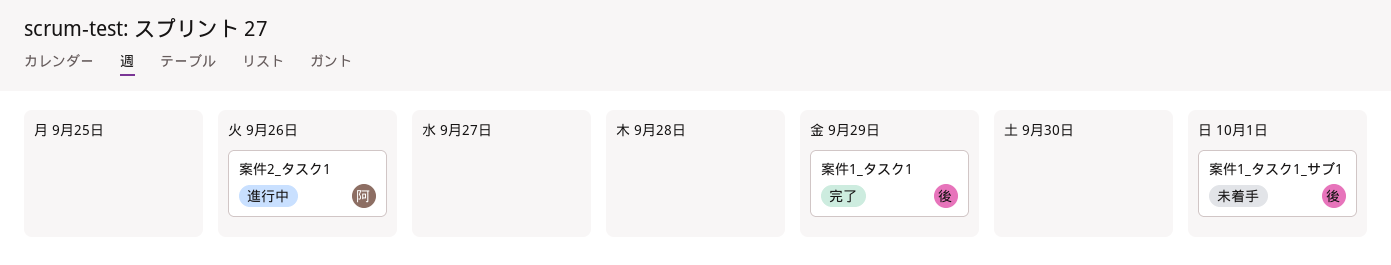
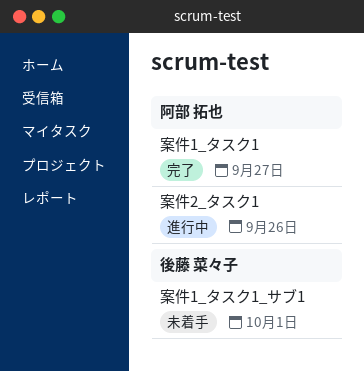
案件1_タスク1, owner: 後藤 菜々子 -> 阿部 拓也
案件1_タスク1, due: Sep 29 -> Sep 27

